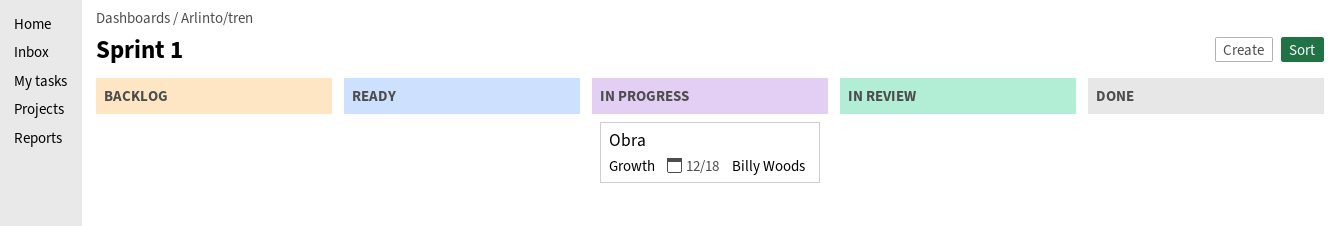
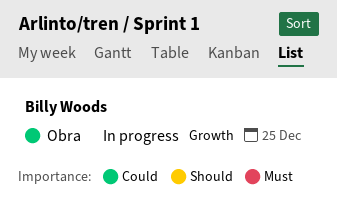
Obra, due: Dec 18 -> Dec 25

